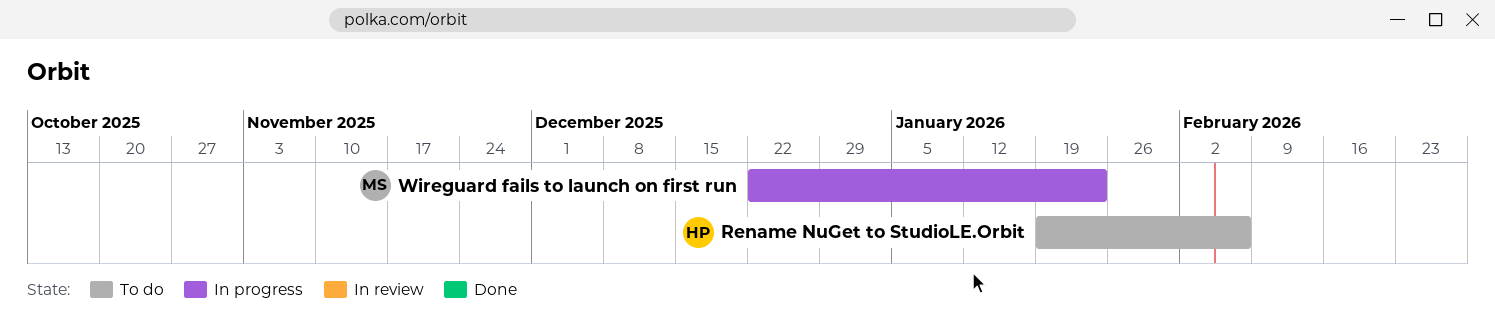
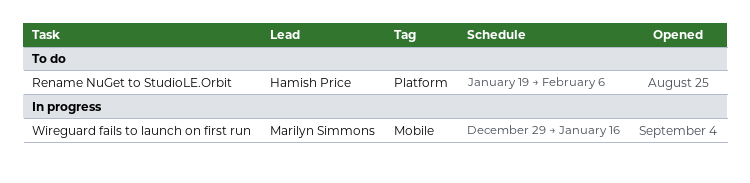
Wireguard fails to launch on first run, start: Dec 22 -> Dec 29
Wireguard fails to launch on first run, due: Jan 23 -> Jan 16

